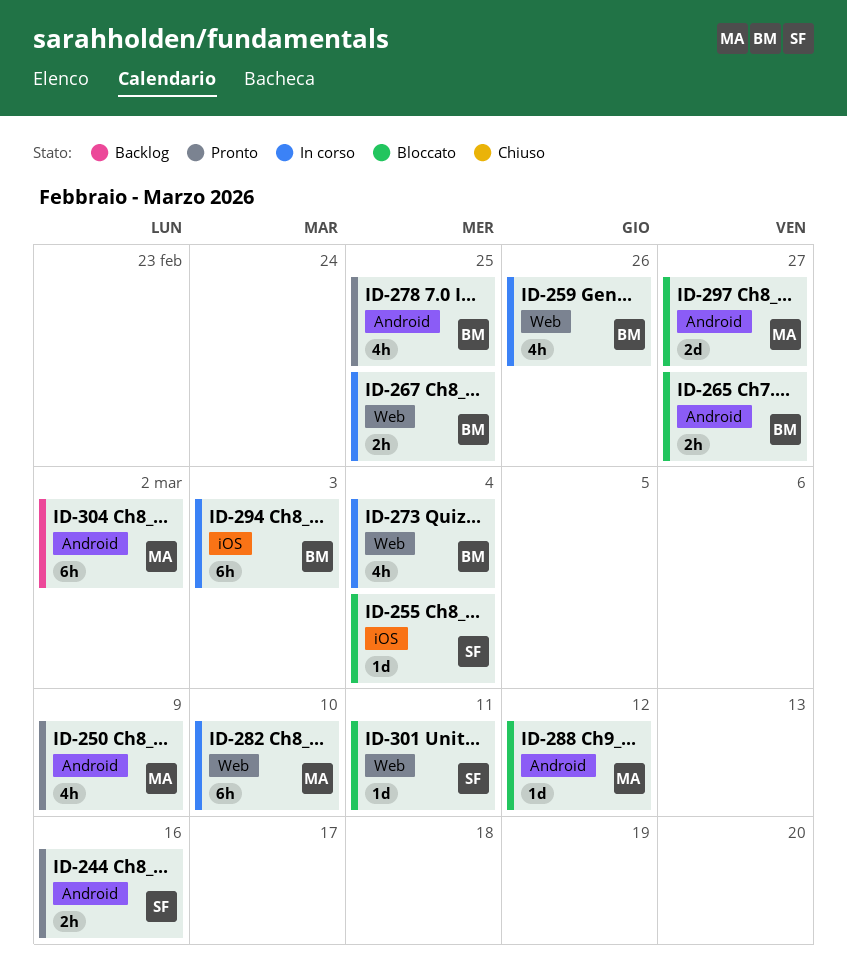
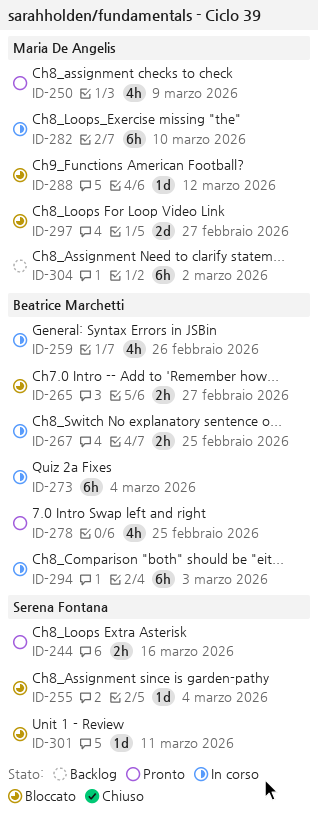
ID-273, estimate: 4h -> 6h

